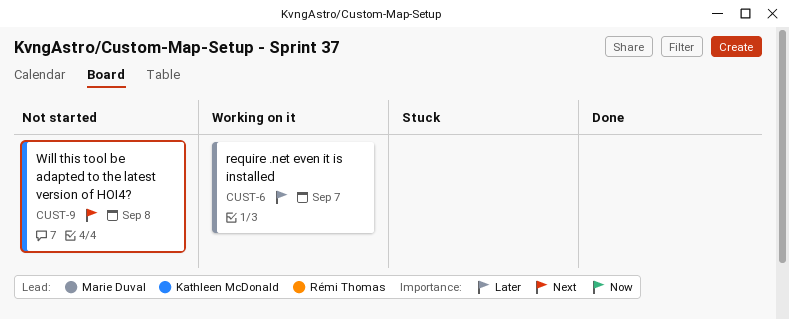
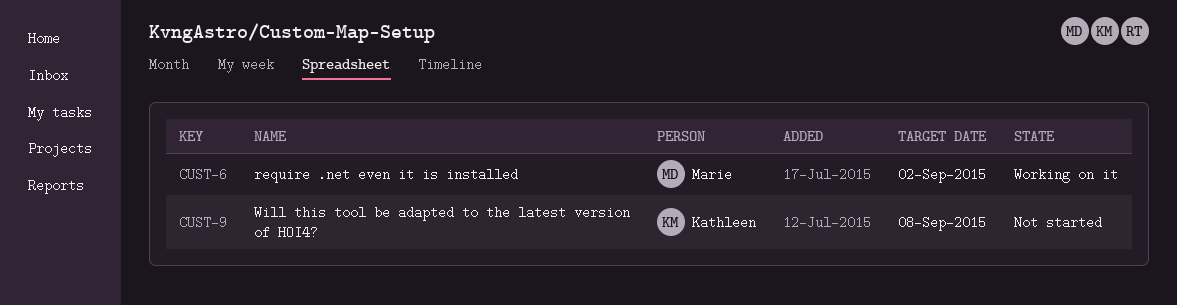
CUST-6, due: Sep 7 -> Sep 2

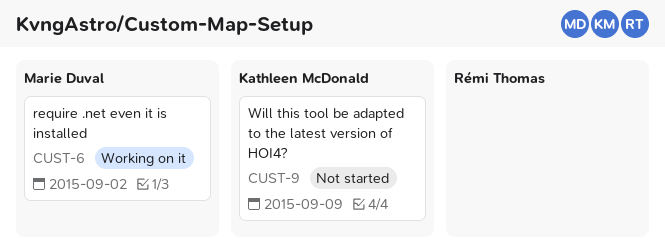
CUST-9, due: Sep 8 -> Sep 9

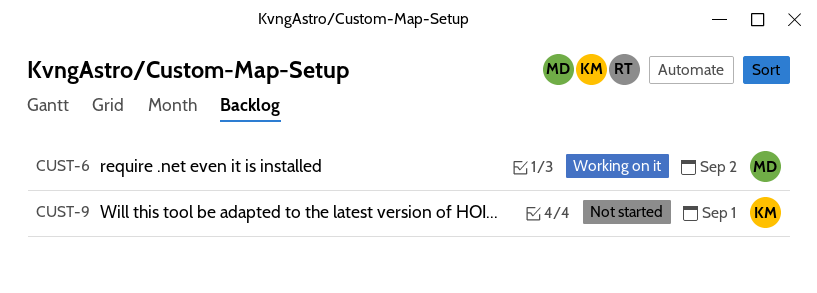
CUST-9, due: Sep 9 -> Sep 1

